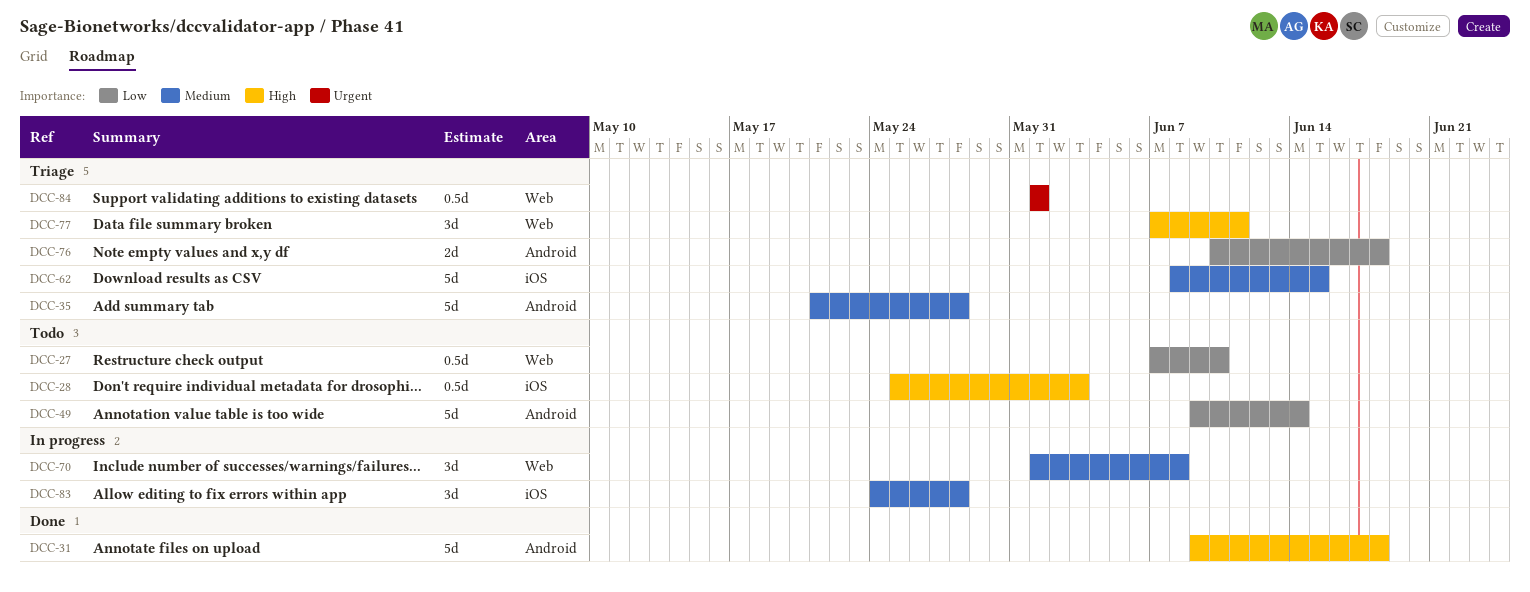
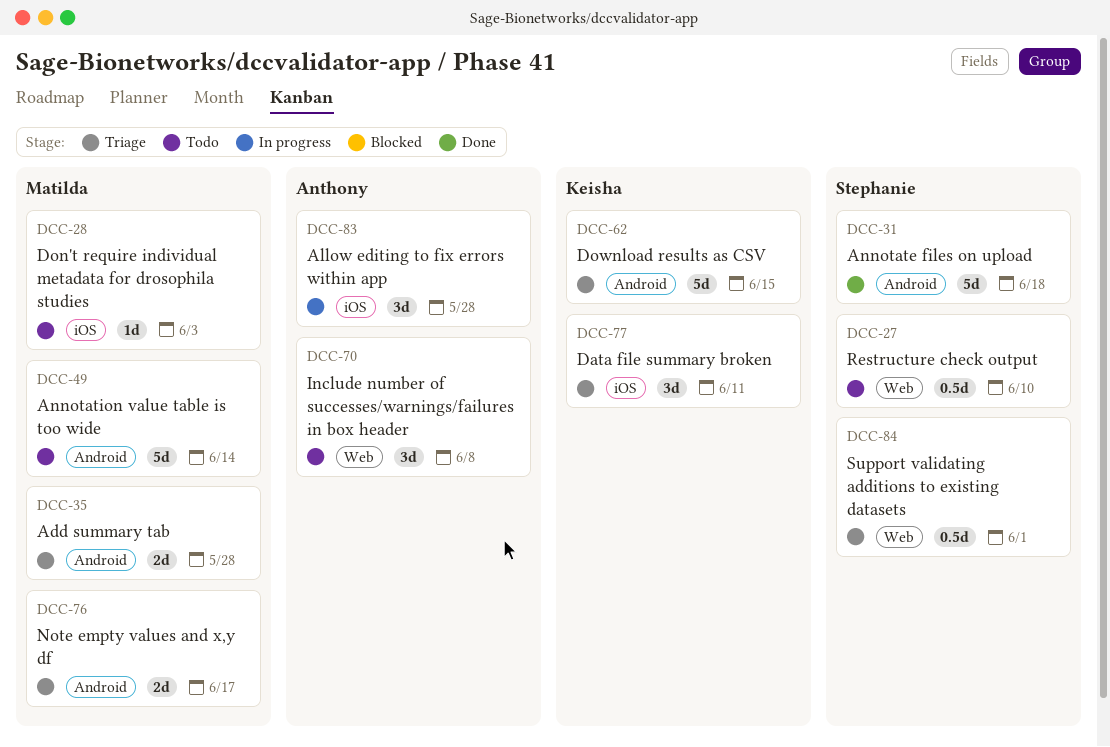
DCC-28, estimate: 0.5d -> 1d
DCC-35, estimate: 5d -> 2d
DCC-62, label: iOS -> Android
DCC-70, status: In progress -> Todo
DCC-76, due: Jun 18 -> Jun 17
DCC-77, label: Web -> iOS

